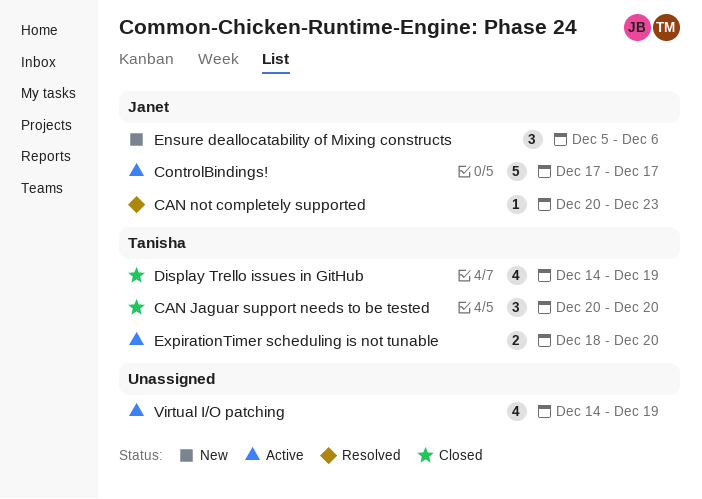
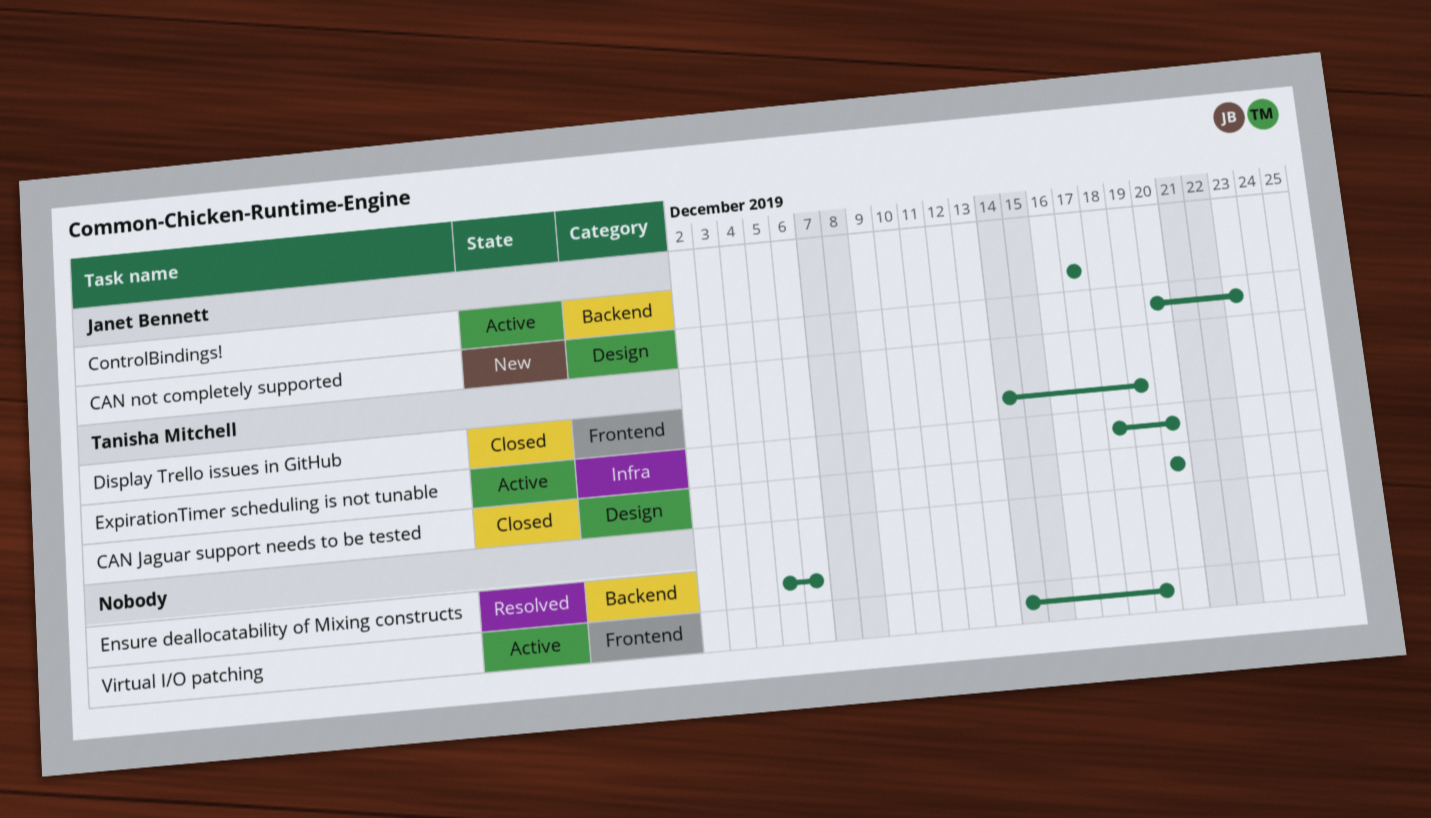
CAN not completely supported, status: Resolved -> New
Ensure deallocatability of Mixing constructs, status: New -> Resolved
Ensure deallocatability of Mixing constructs, owner: Janet Bennett -> none

